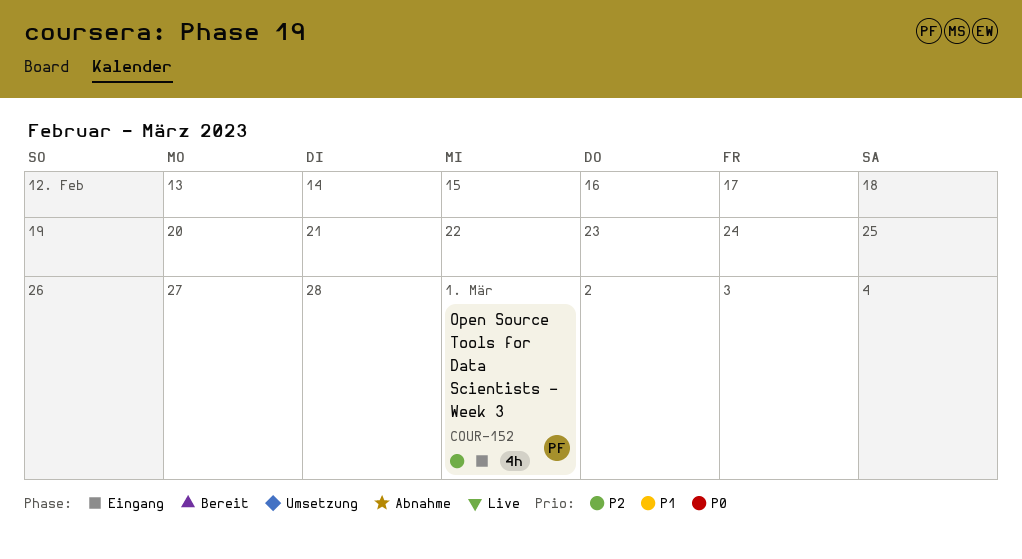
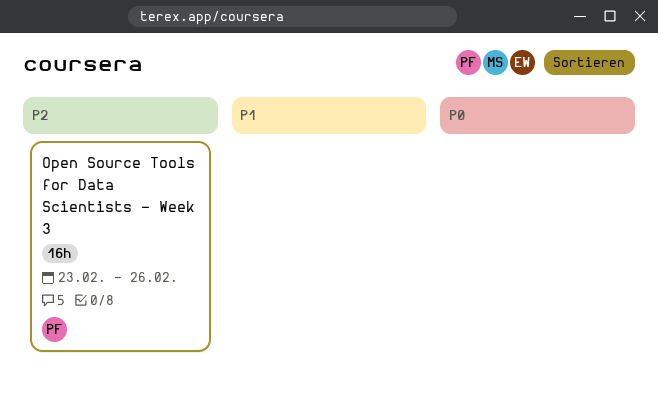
Open Source Tools for Data Scientists - Week 3, estimate: 4h -> 16h
Open Source Tools for Data Scientists - Week 3, due: Mar 1 -> Feb 26

